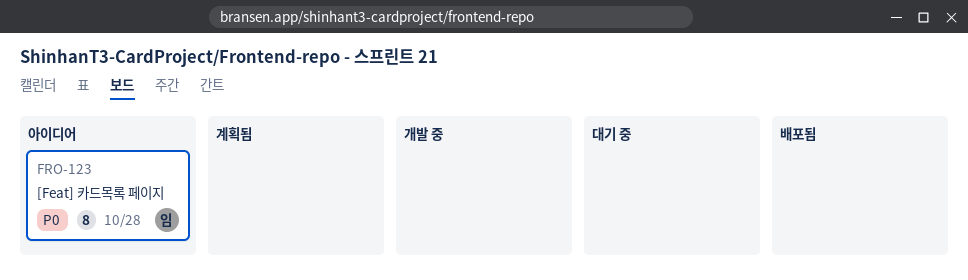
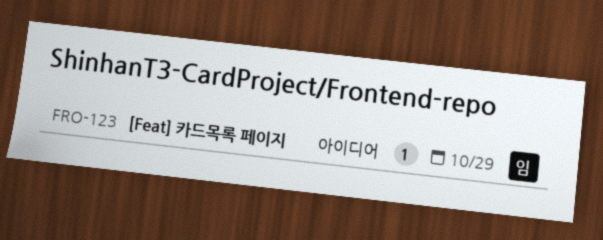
FRO-123, estimate: 8 -> 1
FRO-123, due: Oct 28 -> Oct 29

